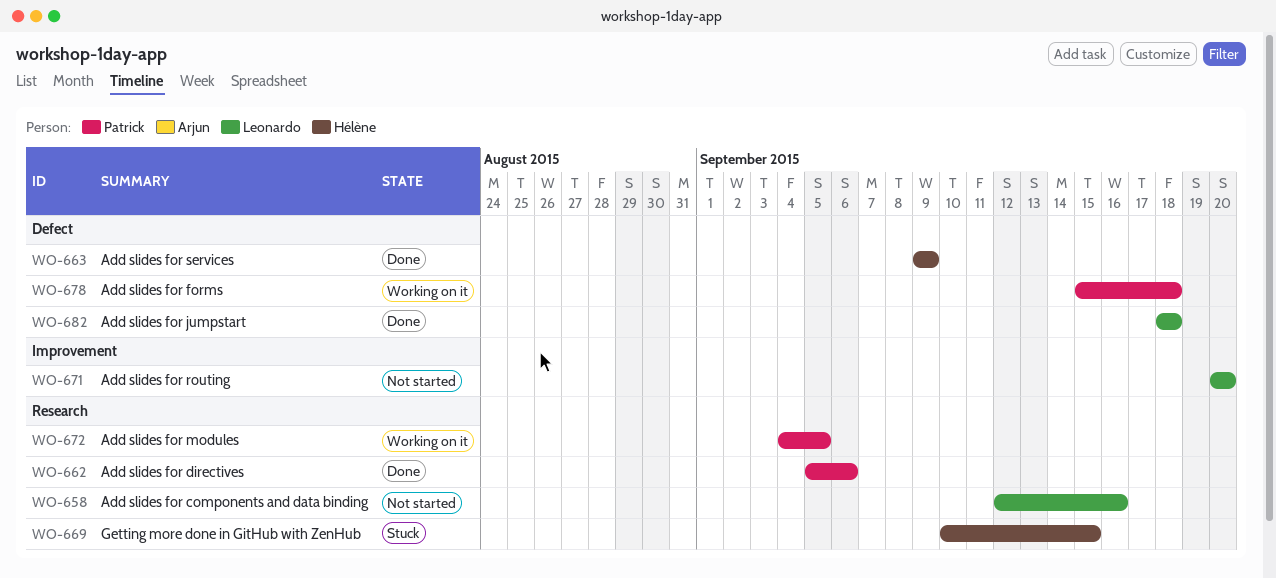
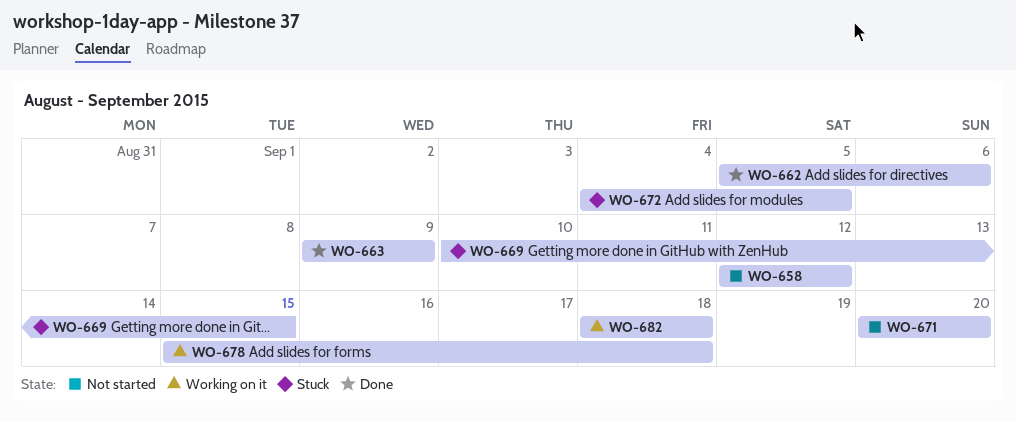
WO-658, due: Sep 16 -> Sep 12
WO-672, status: Working on it -> Stuck
WO-682, status: Done -> Working on it

